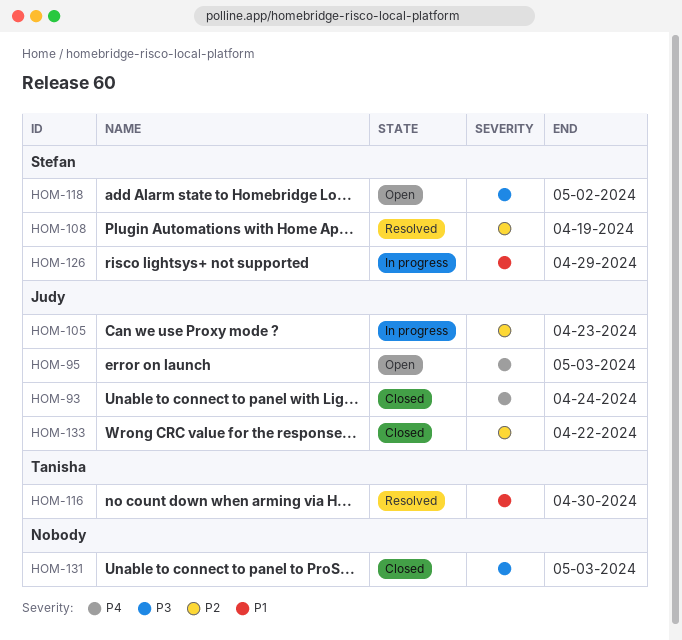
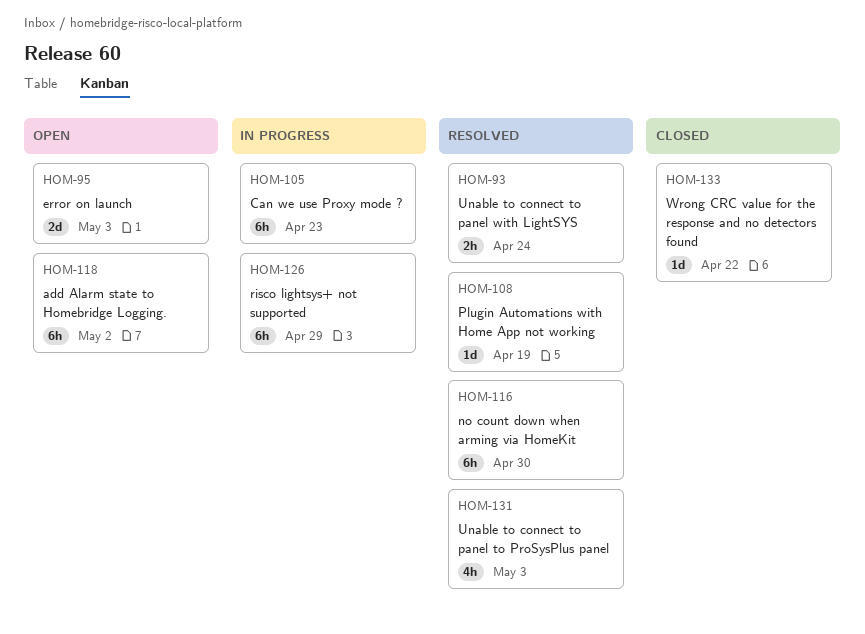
HOM-93, status: Closed -> Resolved
HOM-131, status: Closed -> Resolved

